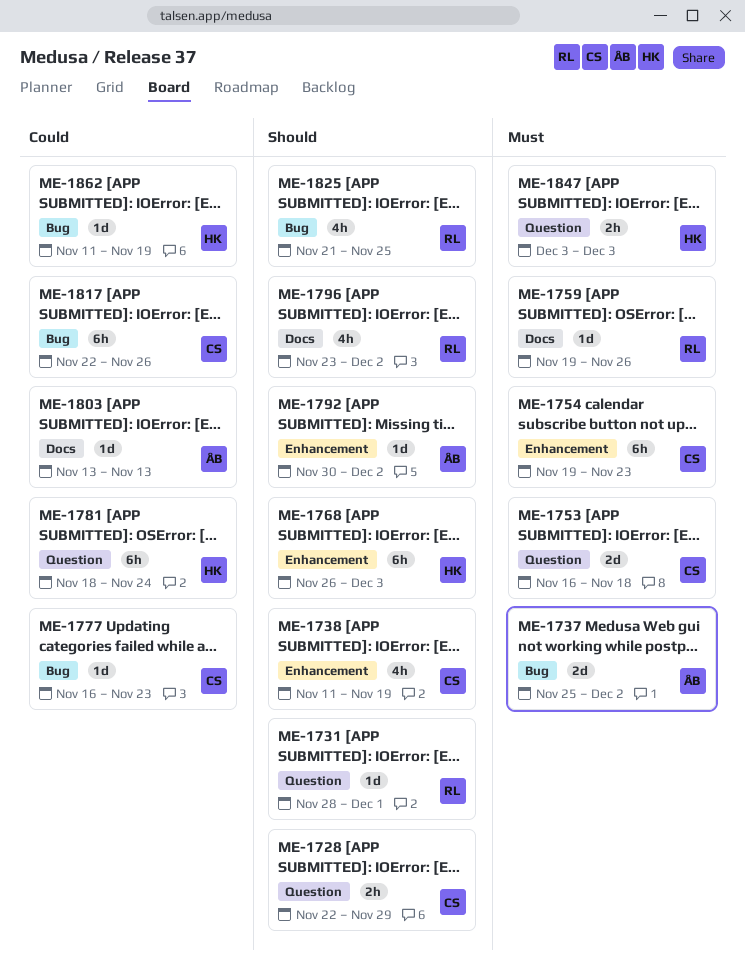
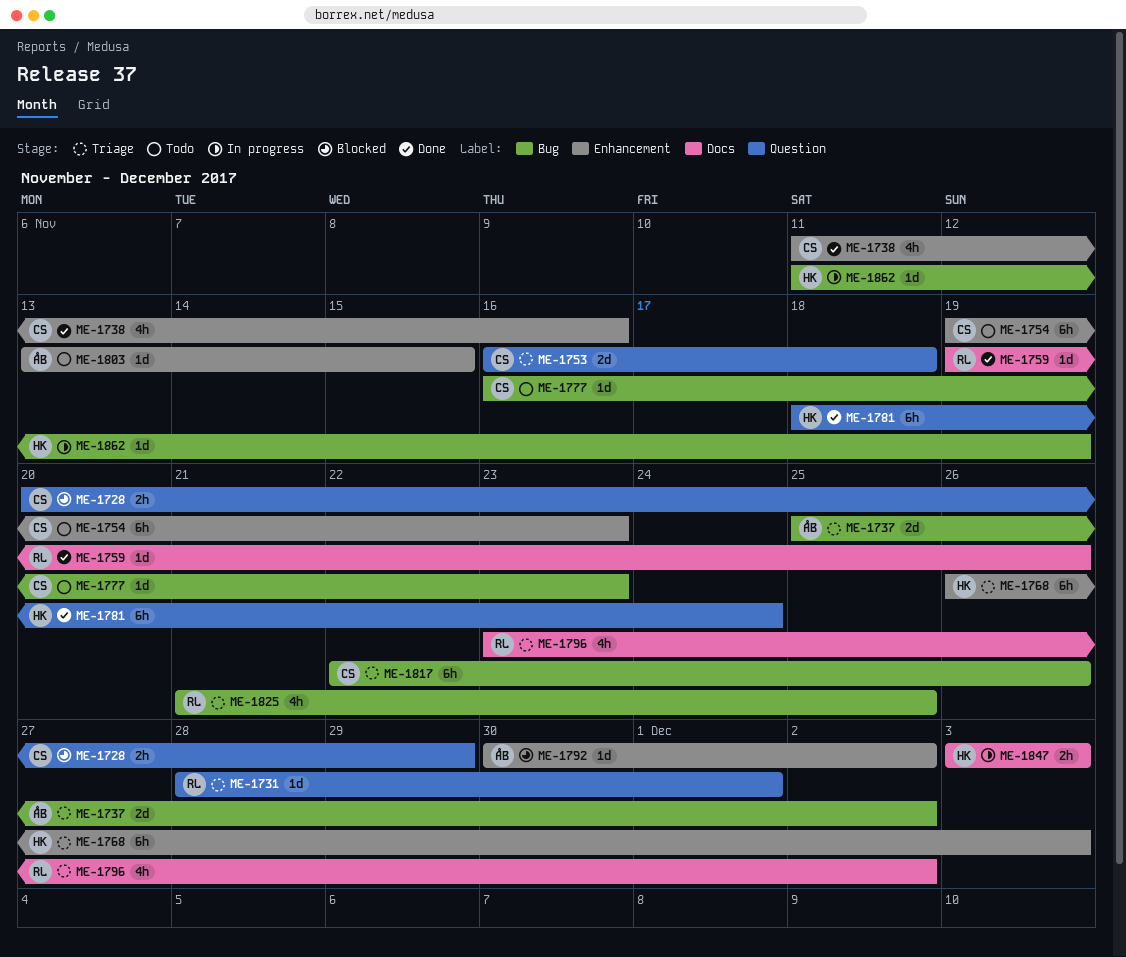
ME-1728, start: Nov 22 -> Nov 20
ME-1738, due: Nov 19 -> Nov 16
ME-1803, label: Docs -> Enhancement
ME-1803, due: Nov 13 -> Nov 15
ME-1847, label: Question -> Docs

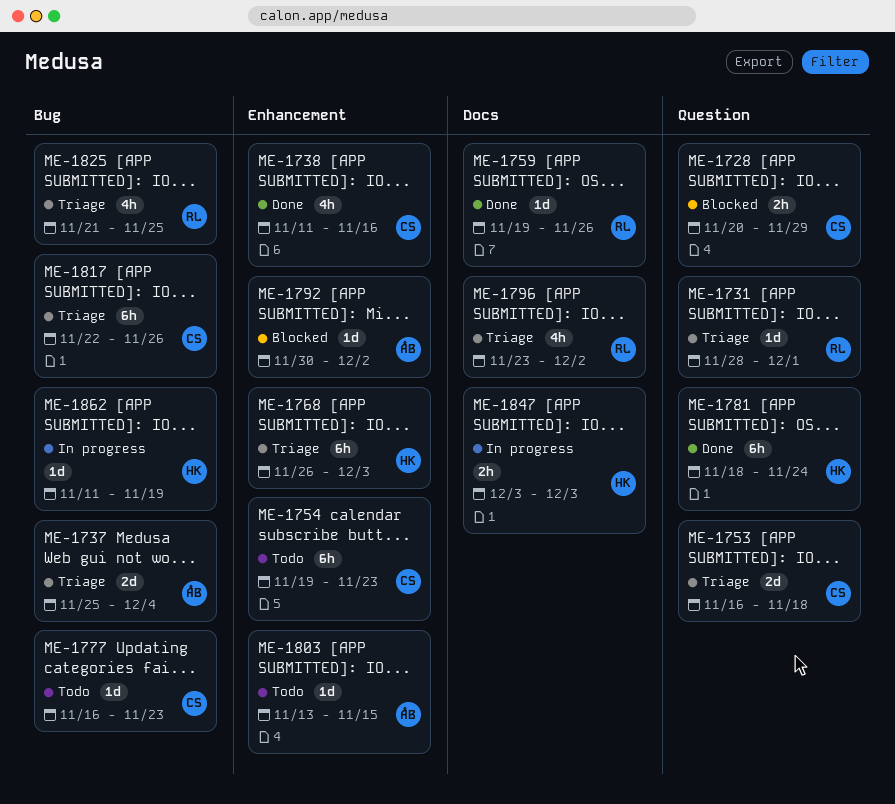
ME-1737, due: Dec 2 -> Dec 4

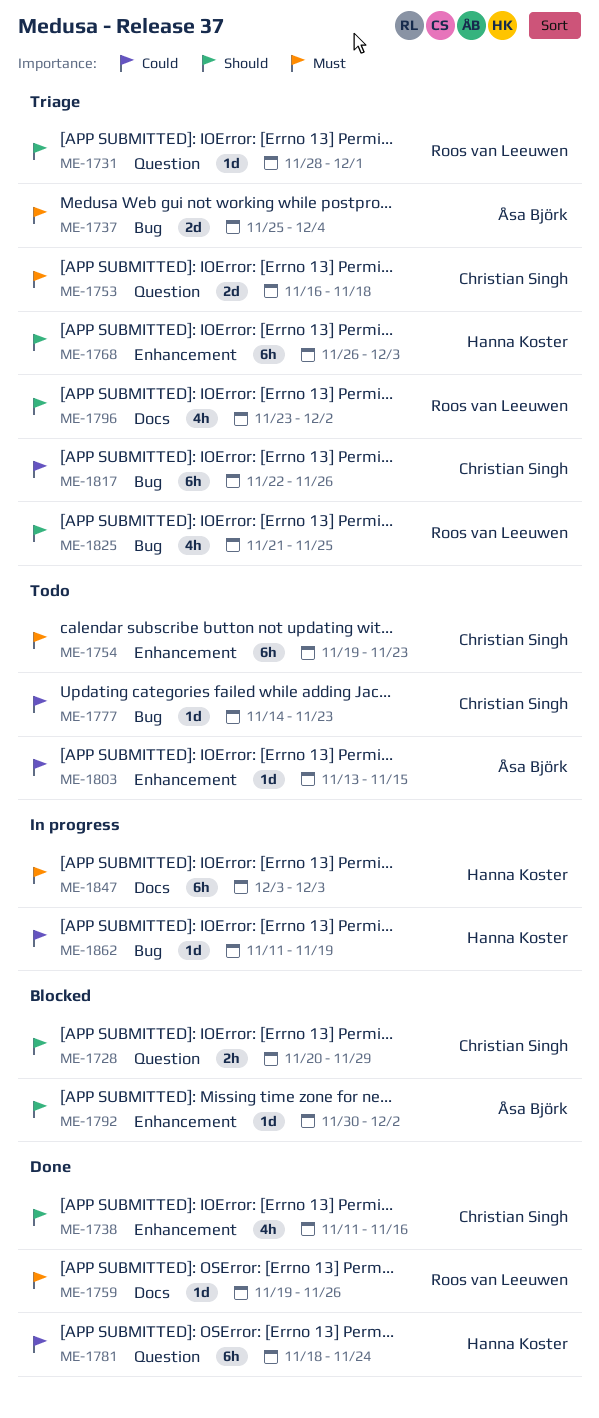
ME-1777, start: Nov 16 -> Nov 14
ME-1847, estimate: 2h -> 6h

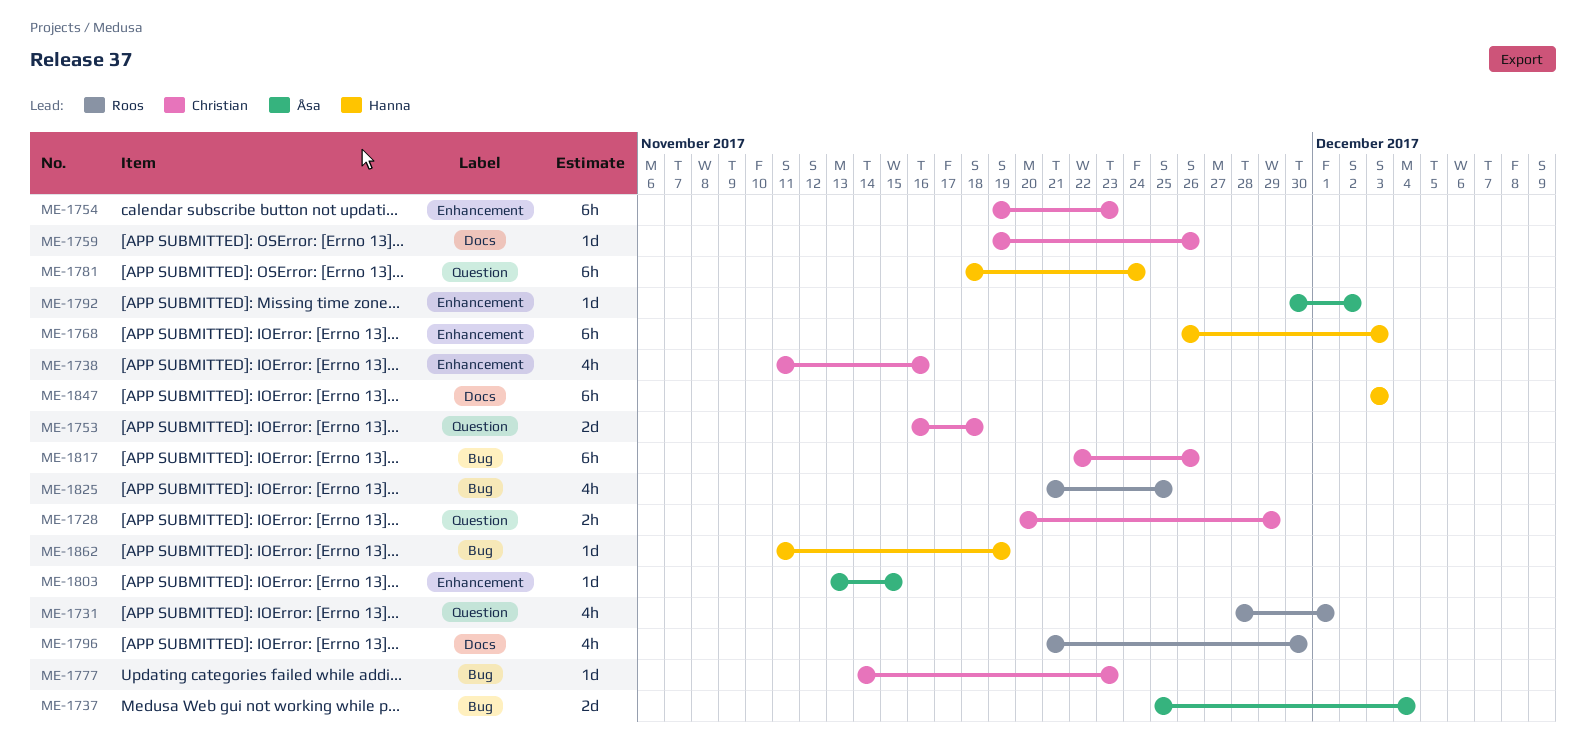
ME-1731, estimate: 1d -> 4h
ME-1759, owner: Roos van Leeuwen -> Christian Singh
ME-1796, start: Nov 23 -> Nov 21
ME-1796, due: Dec 2 -> Nov 30

